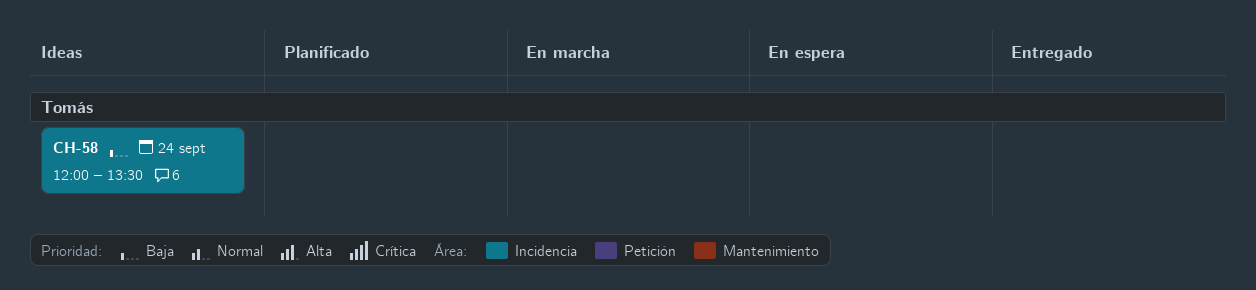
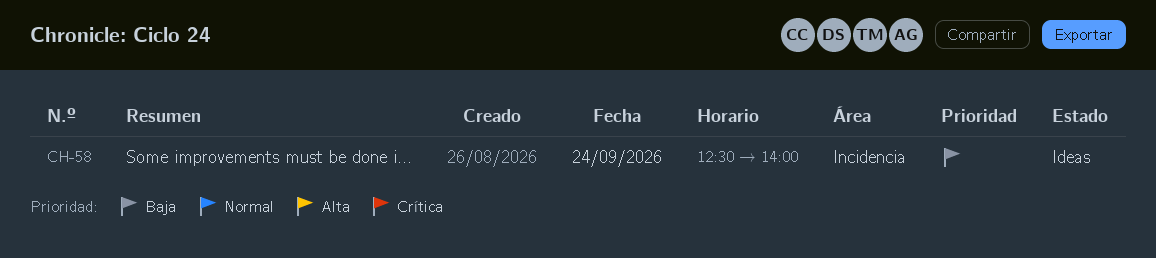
CH-58, begins: 12:00 -> 12:30
CH-58, ends: 13:30 -> 14:00

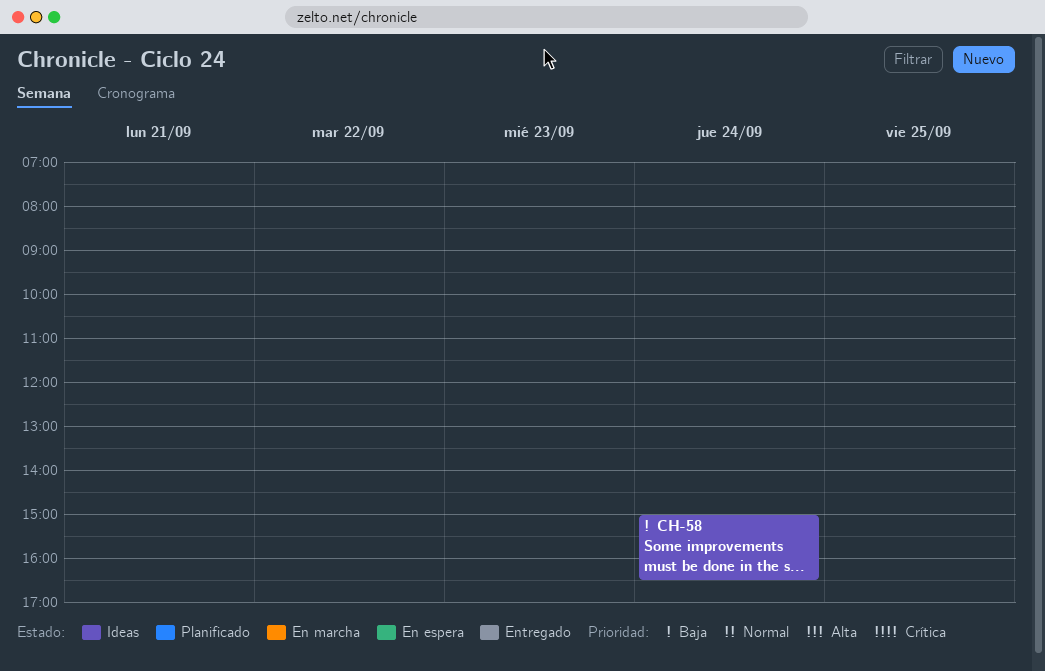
CH-58, begins: 12:30 -> 15:00
CH-58, ends: 14:00 -> 16:30

